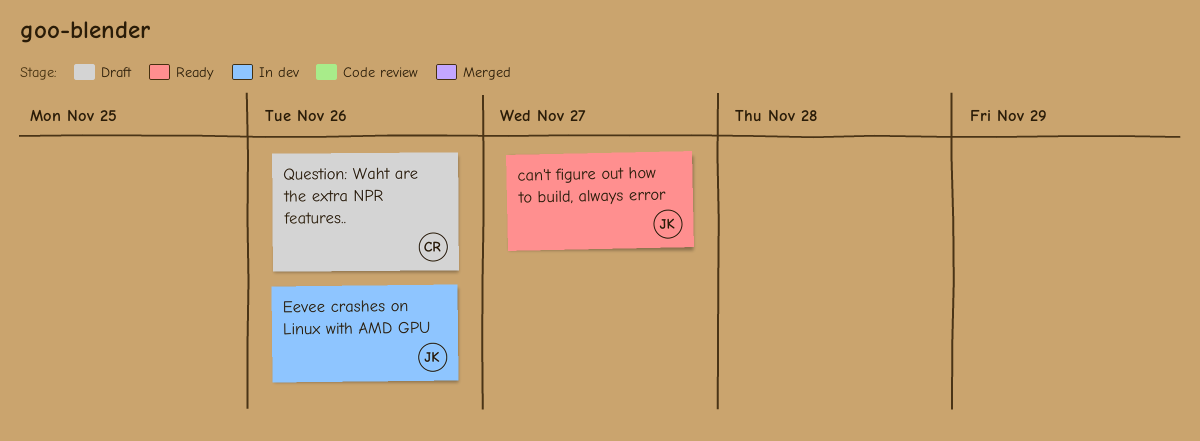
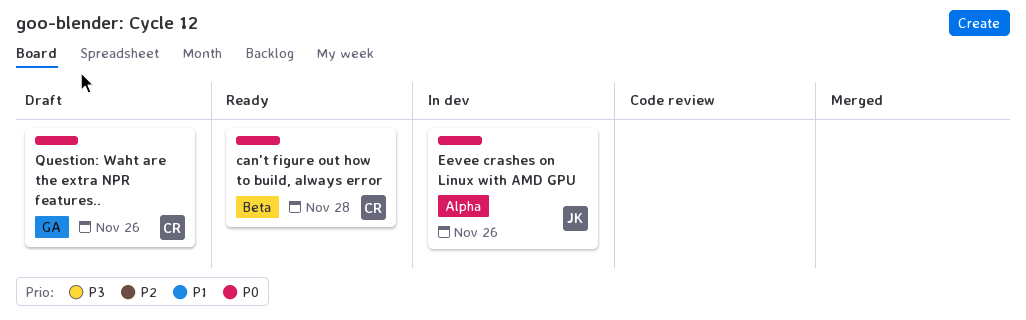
can't figure out how to build, always error, owner: JK -> CR
can't figure out how to build, always error, due: Nov 27 -> Nov 28

